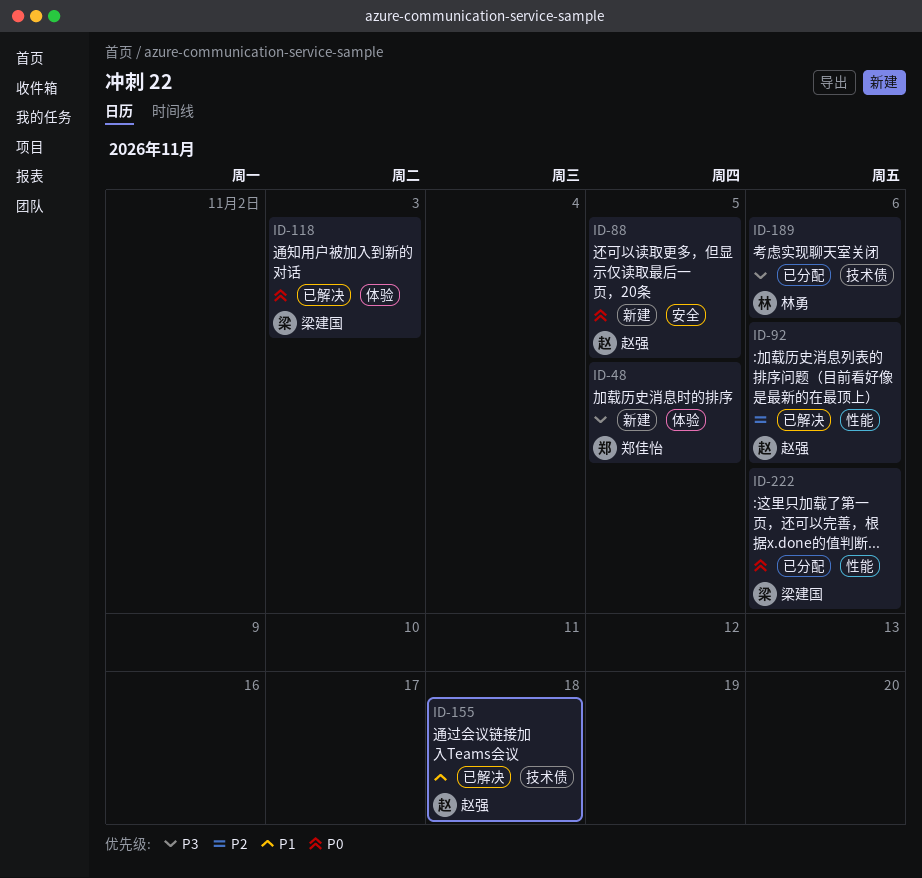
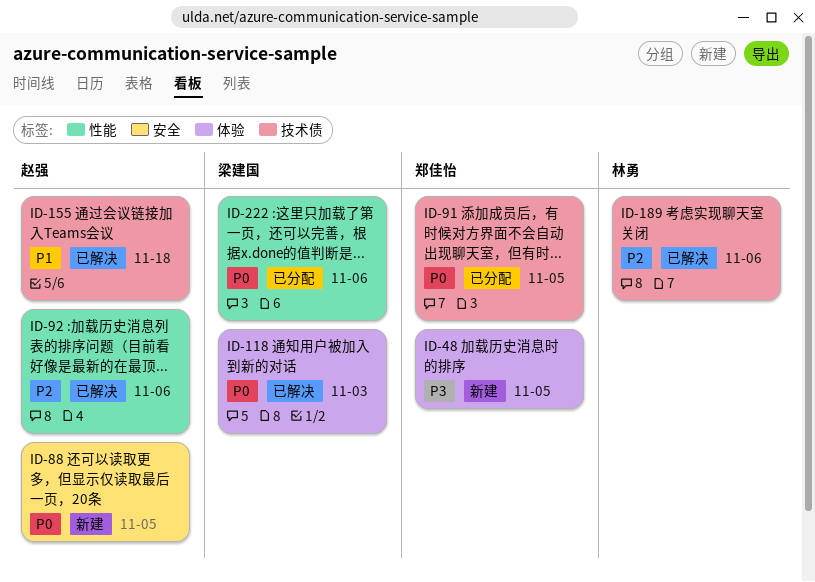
ID-91: none -> present
ID-189, status: 已分配 -> 已解决
ID-189, priority: P3 -> P2

